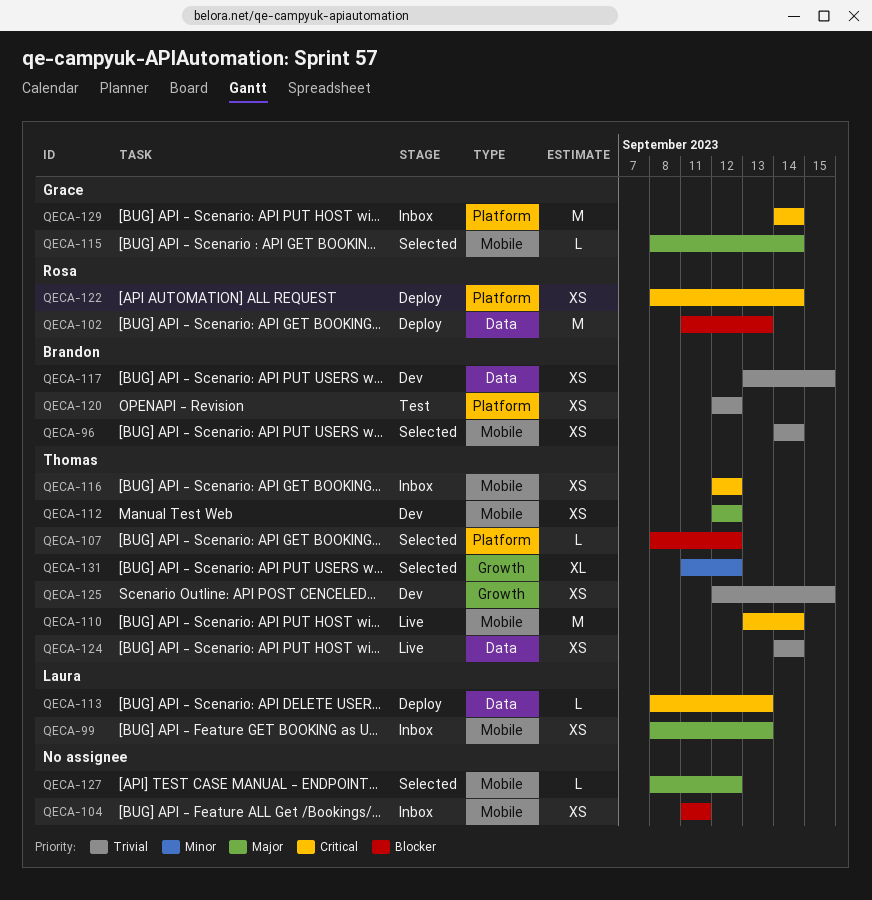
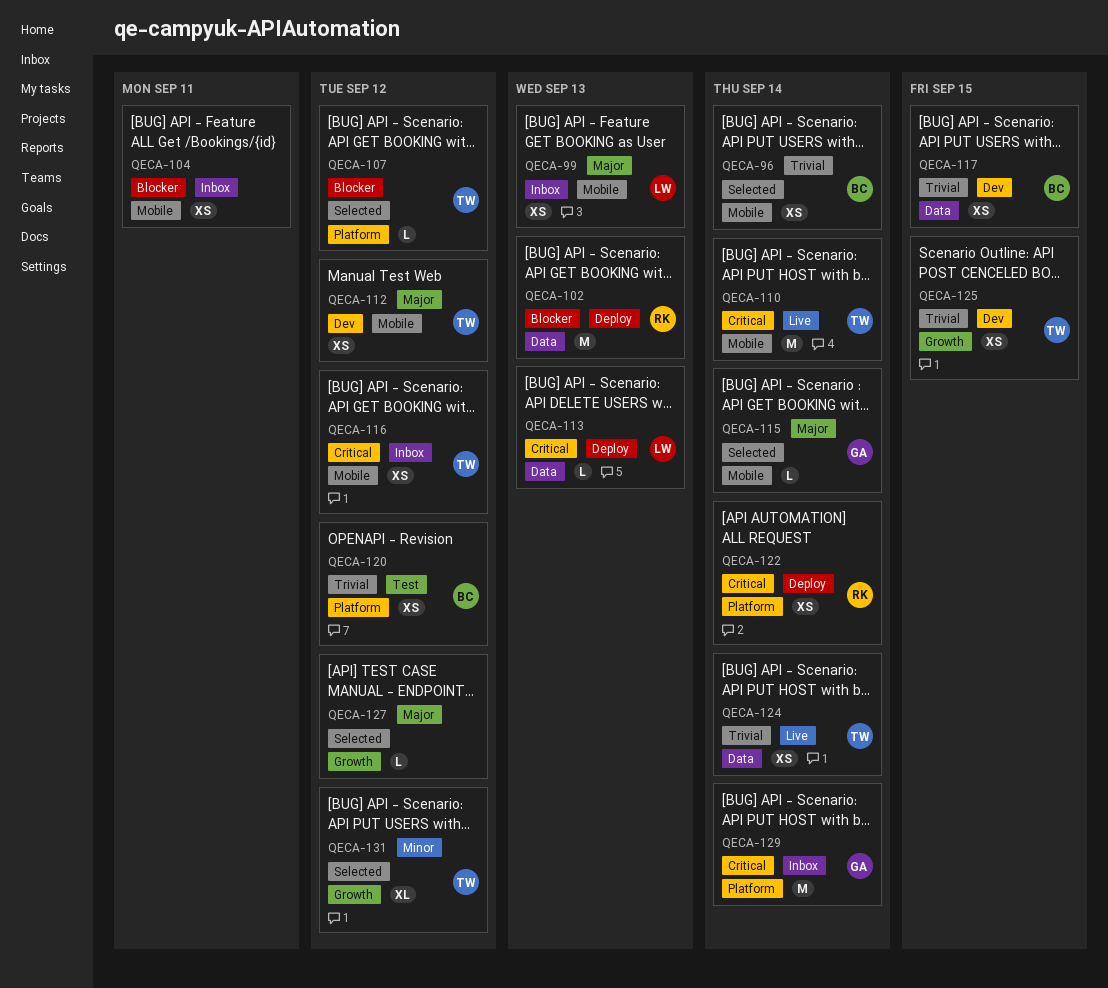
QECA-127, label: Mobile -> Growth

